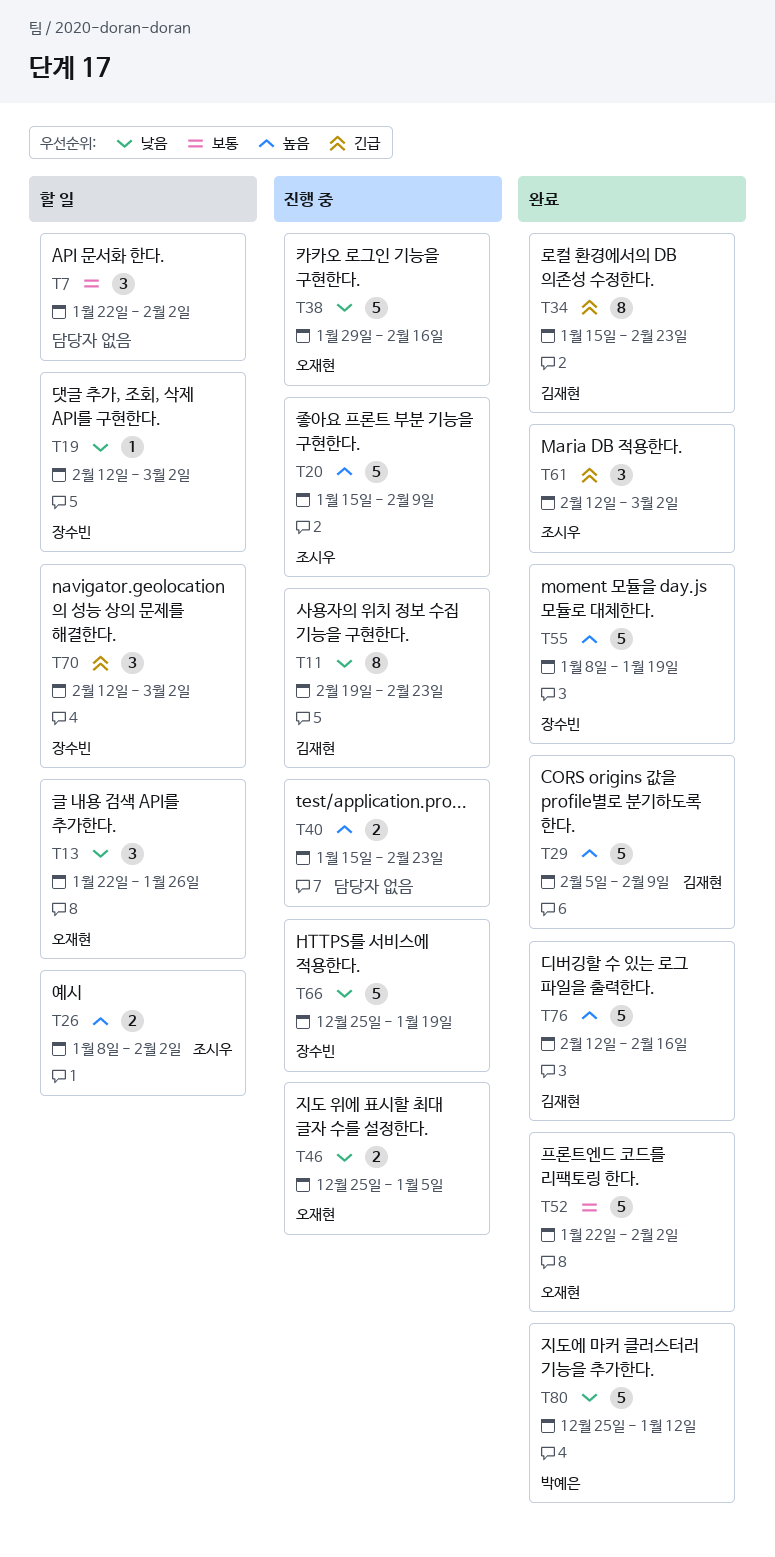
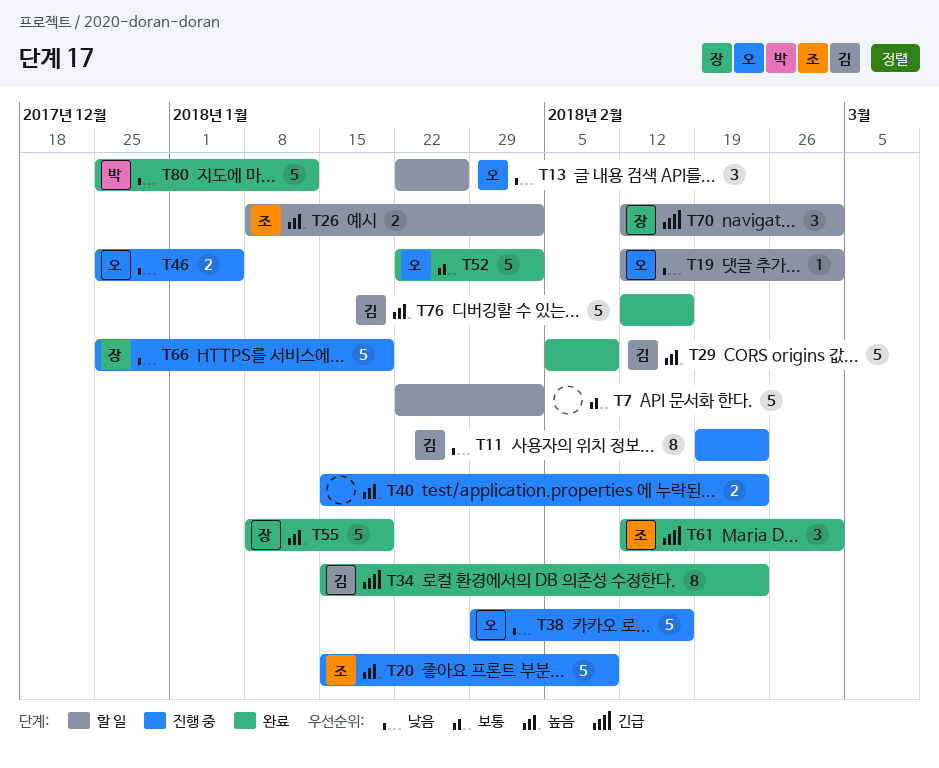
T7, estimate: 3 -> 5
T19, owner: 장수빈 -> 오재현

